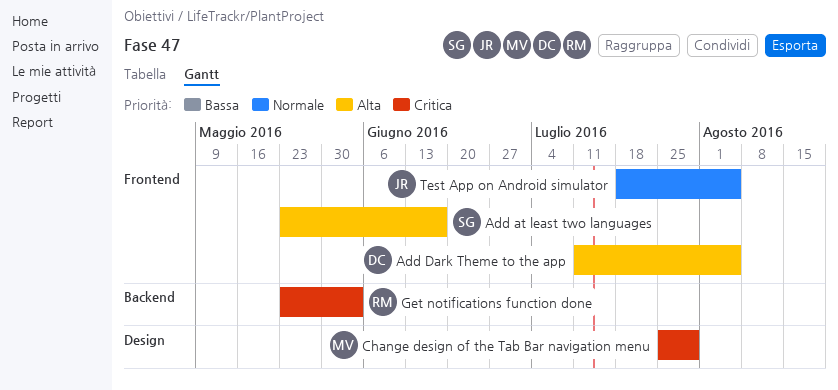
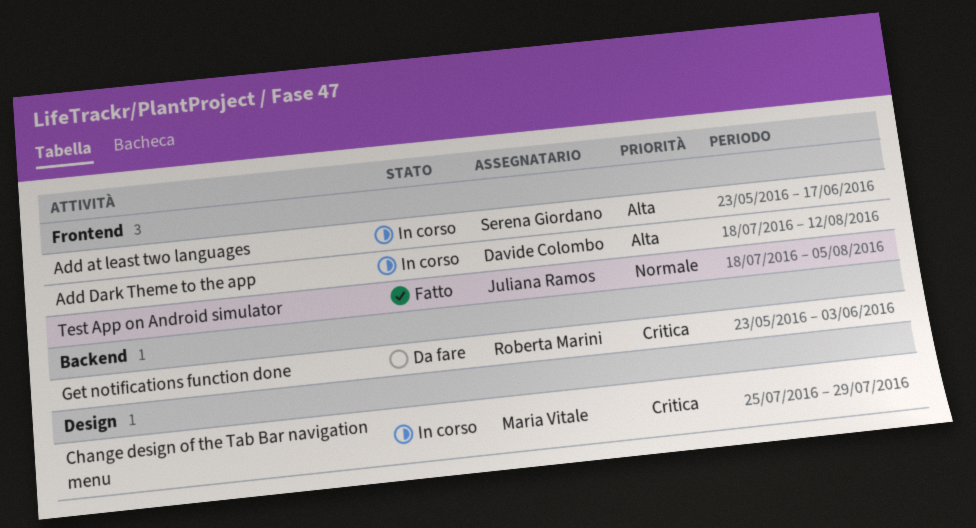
Add Dark Theme to the app, start: Jul 11 -> Jul 18
Add Dark Theme to the app, due: Aug 5 -> Aug 12

